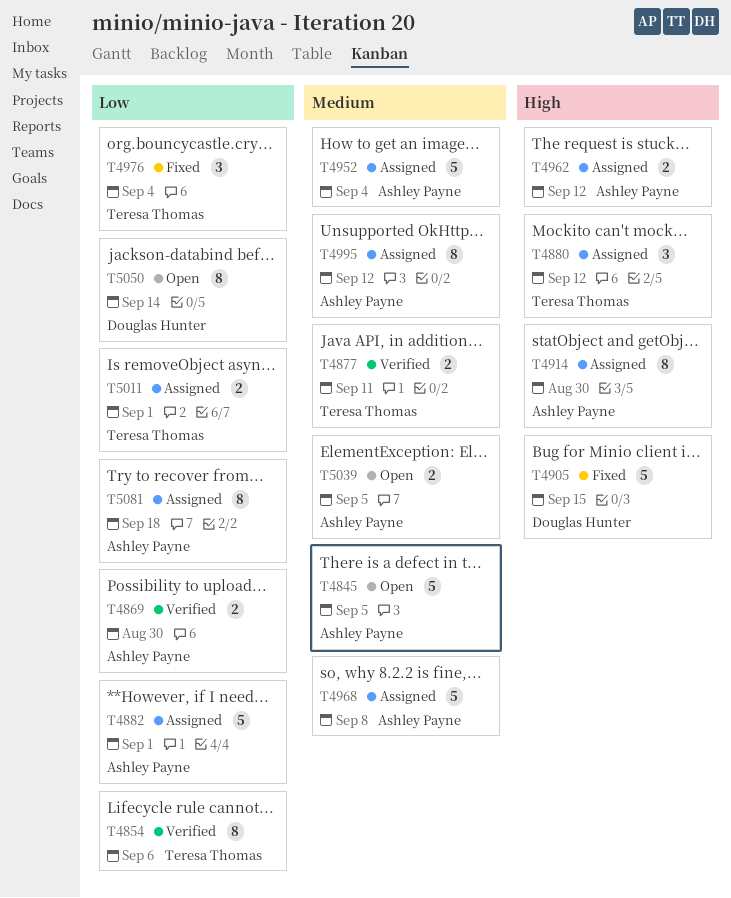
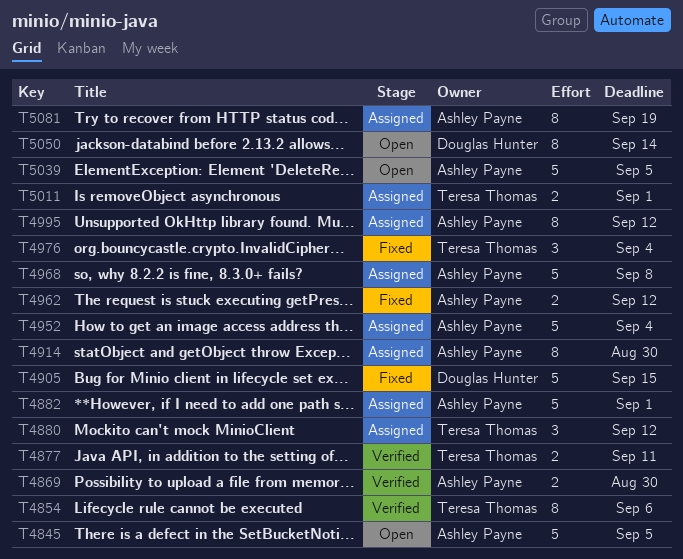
T4962, status: Assigned -> Fixed
T5039, estimate: 2 -> 5
T5081, due: Sep 18 -> Sep 19

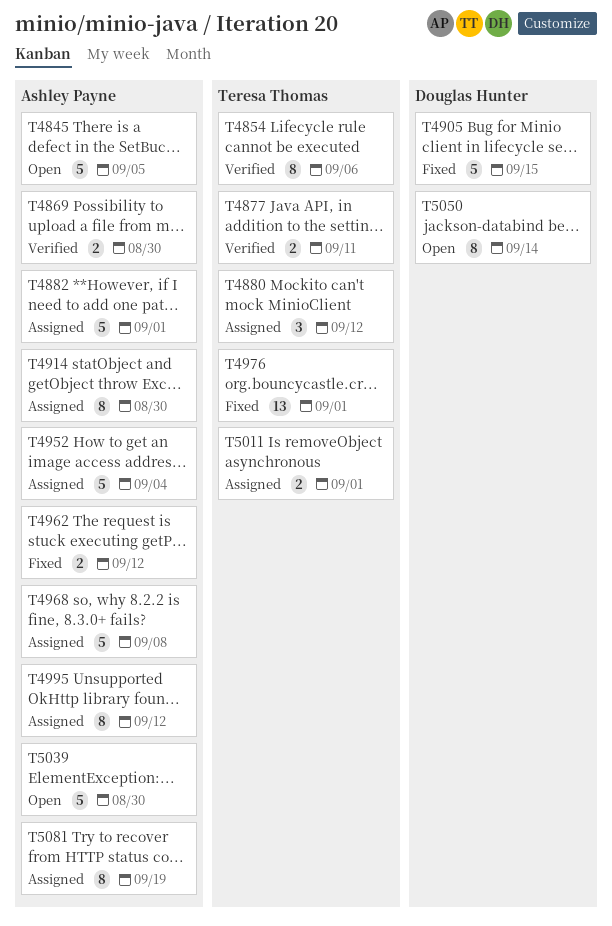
T4976, estimate: 3 -> 13
T4976, due: Sep 4 -> Sep 1
T5039, due: Sep 5 -> Aug 30

